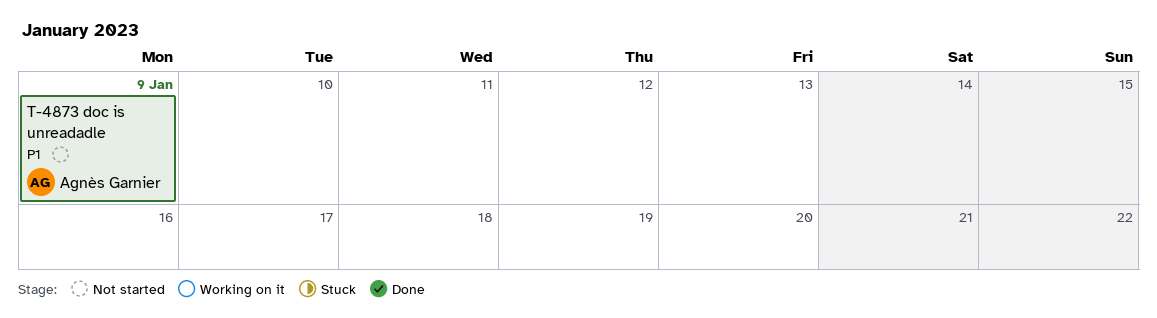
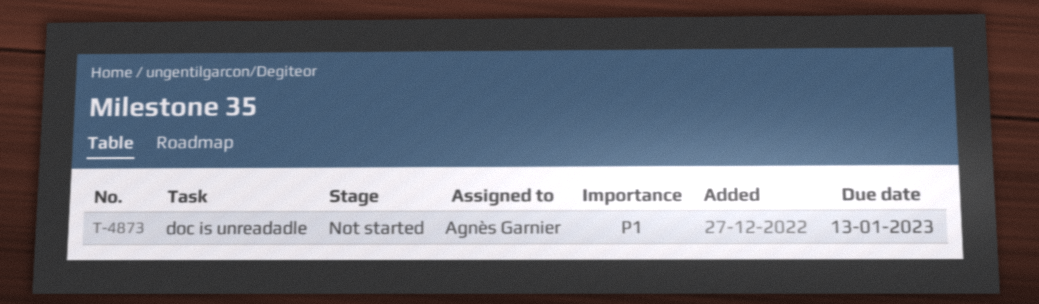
T-4873, due: Jan 9 -> Jan 13

